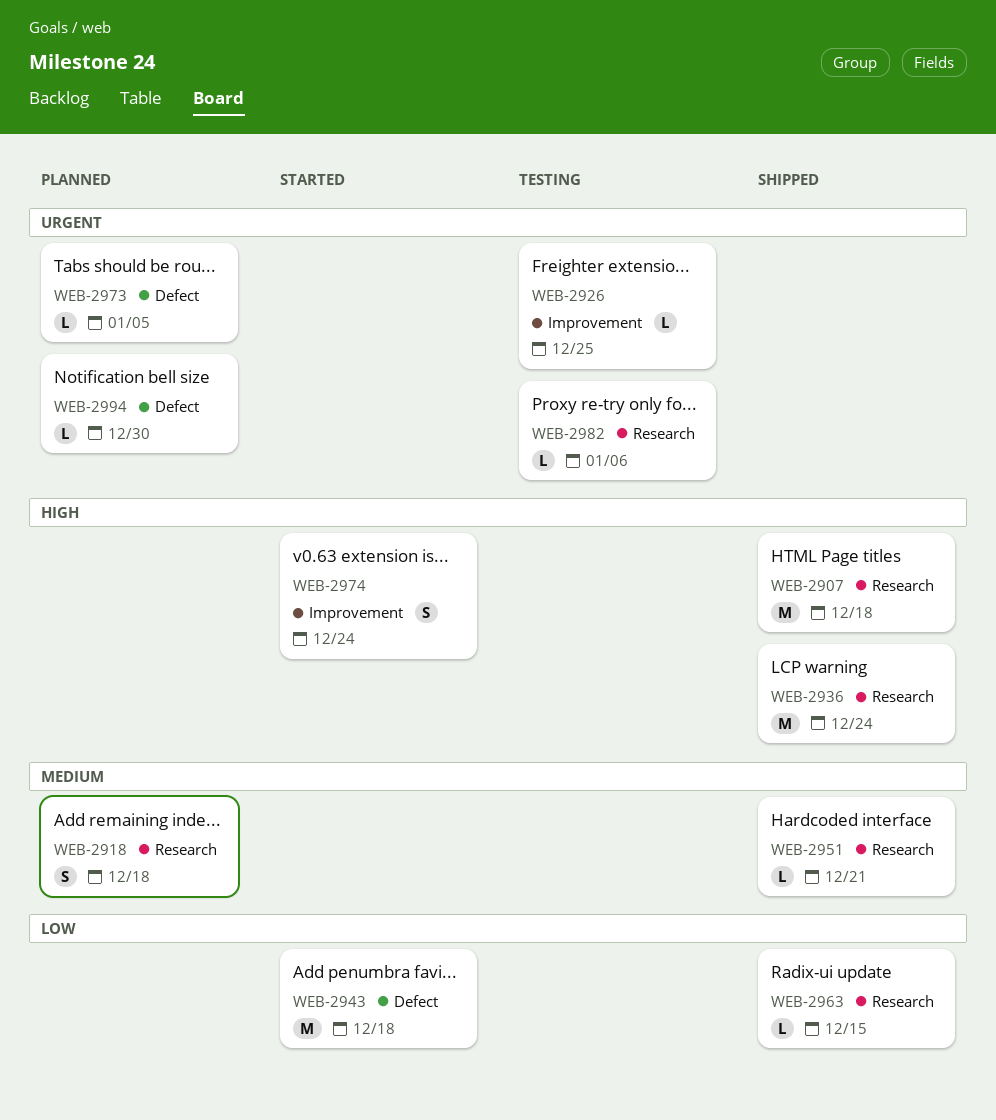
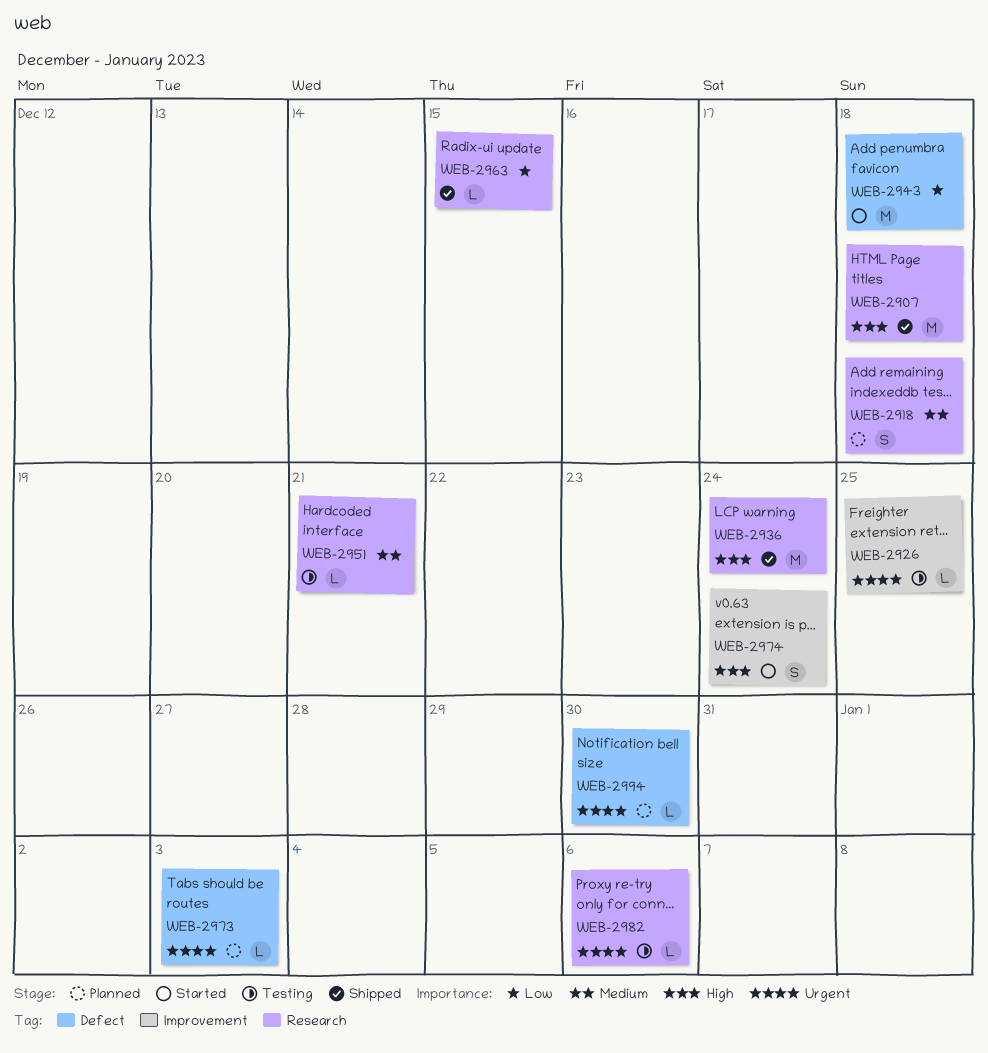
WEB-2951, status: Shipped -> Testing
WEB-2973, due: Jan 5 -> Jan 3

